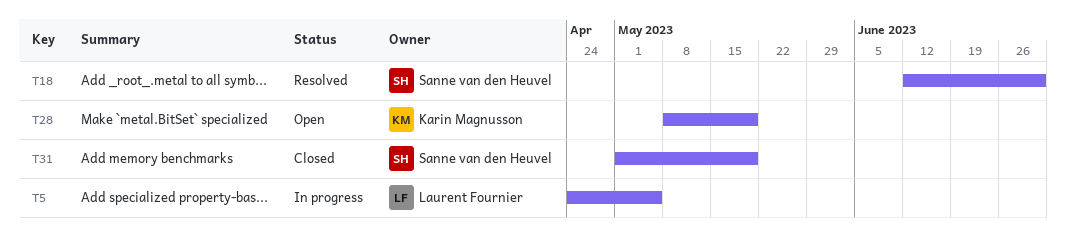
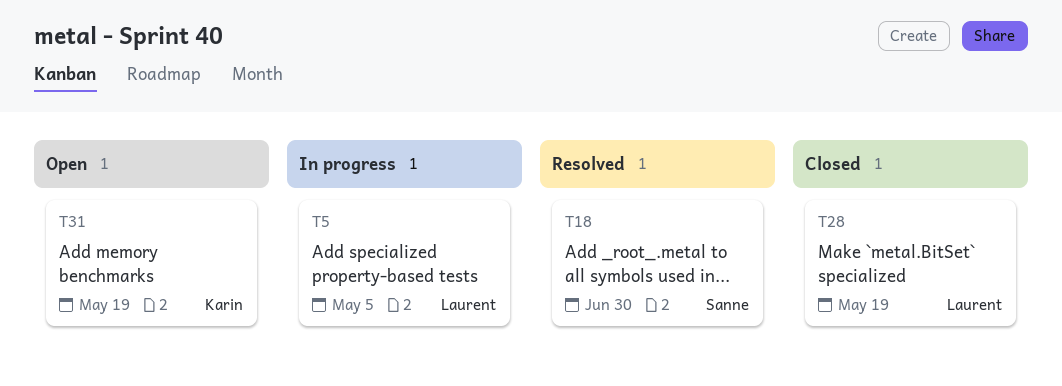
T28, status: Open -> Closed
T28, owner: Karin Magnusson -> Laurent Fournier
T31, status: Closed -> Open
T31, owner: Sanne van den Heuvel -> Karin Magnusson

